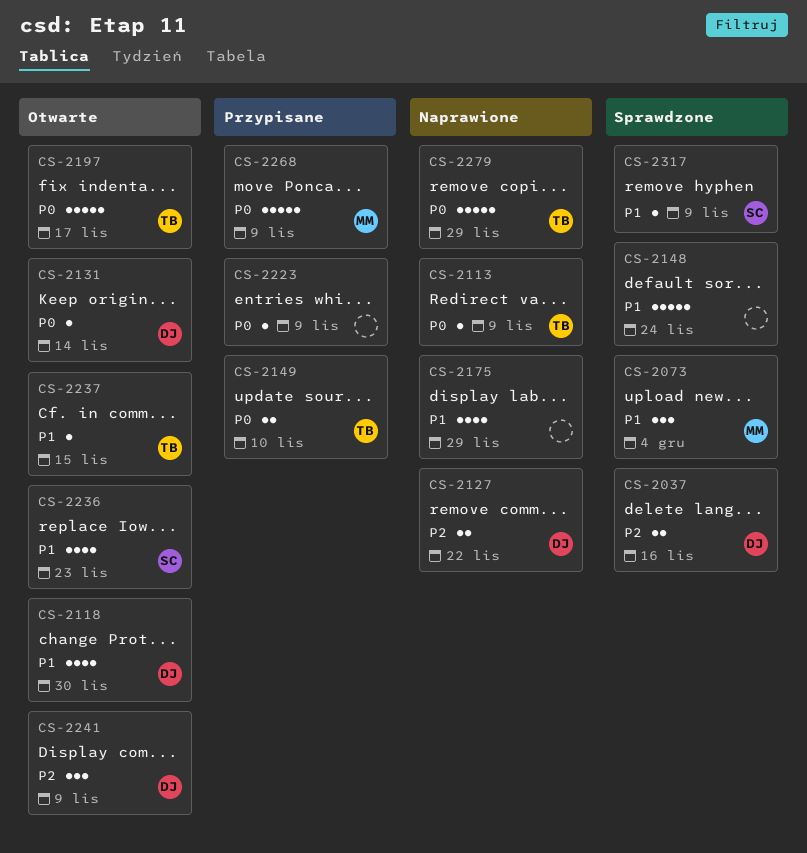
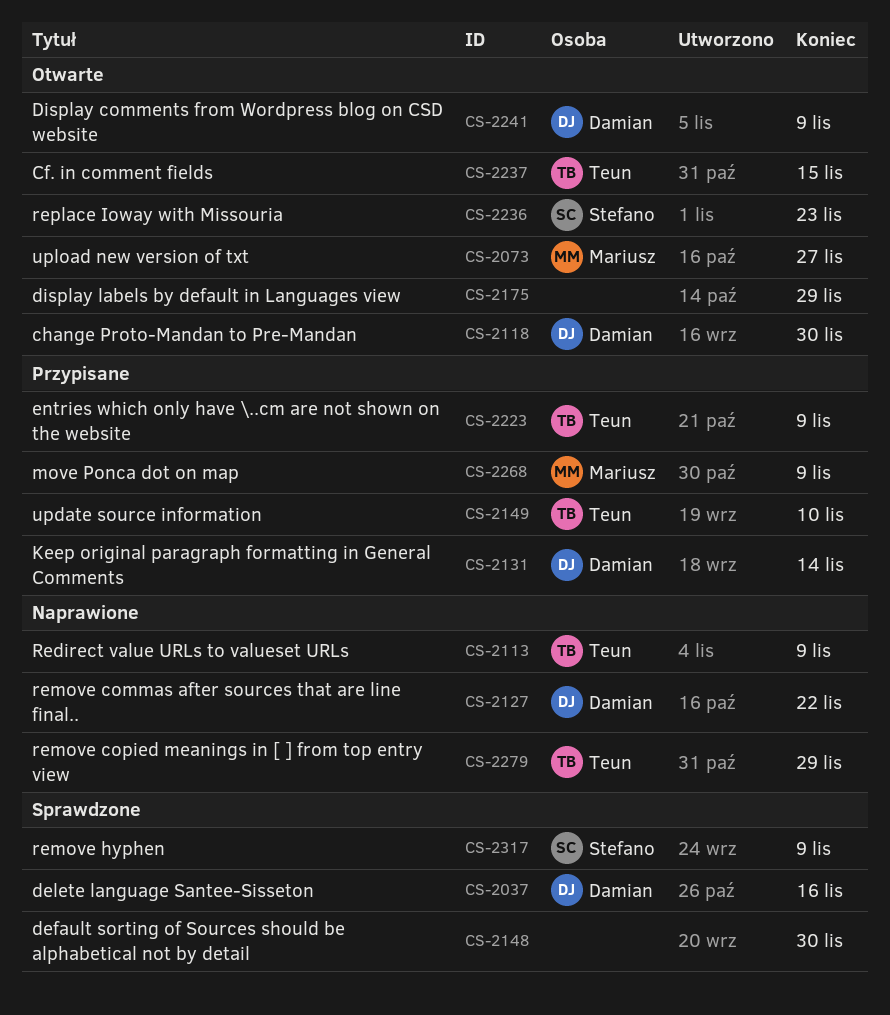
CS-2073, status: Sprawdzone -> Otwarte
CS-2073, due: Dec 4 -> Nov 27
CS-2131, status: Otwarte -> Przypisane
CS-2148, due: Nov 24 -> Nov 30
CS-2175, status: Naprawione -> Otwarte
CS-2197: present -> none
CS-2223, owner: none -> Teun

